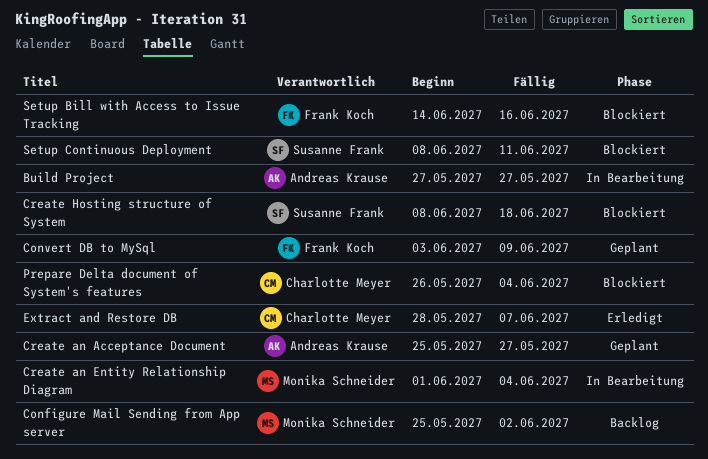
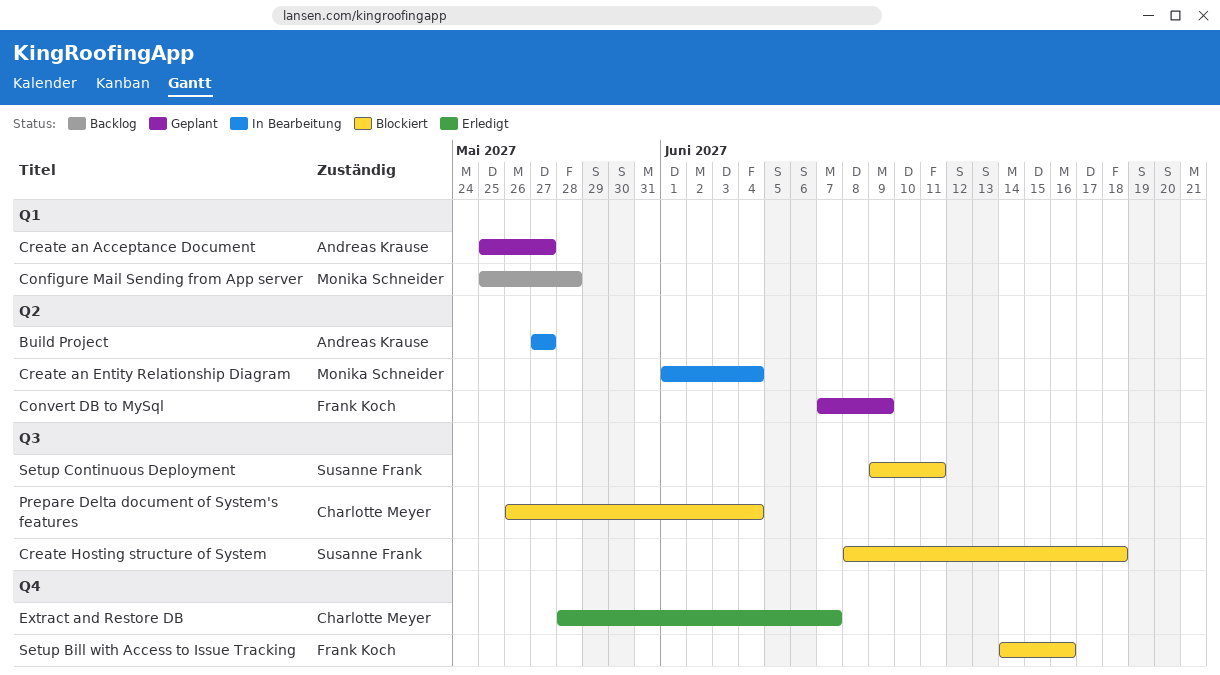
Configure Mail Sending from App server, due: Jun 2 -> May 28
Convert DB to MySql, start: Jun 3 -> Jun 7
Setup Continuous Deployment, start: Jun 8 -> Jun 9

